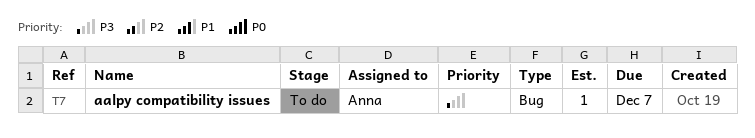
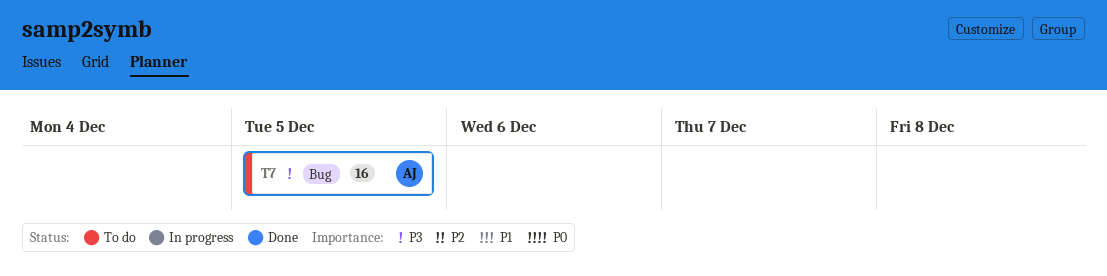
T7, estimate: 1 -> 16
T7, due: Dec 7 -> Dec 5

